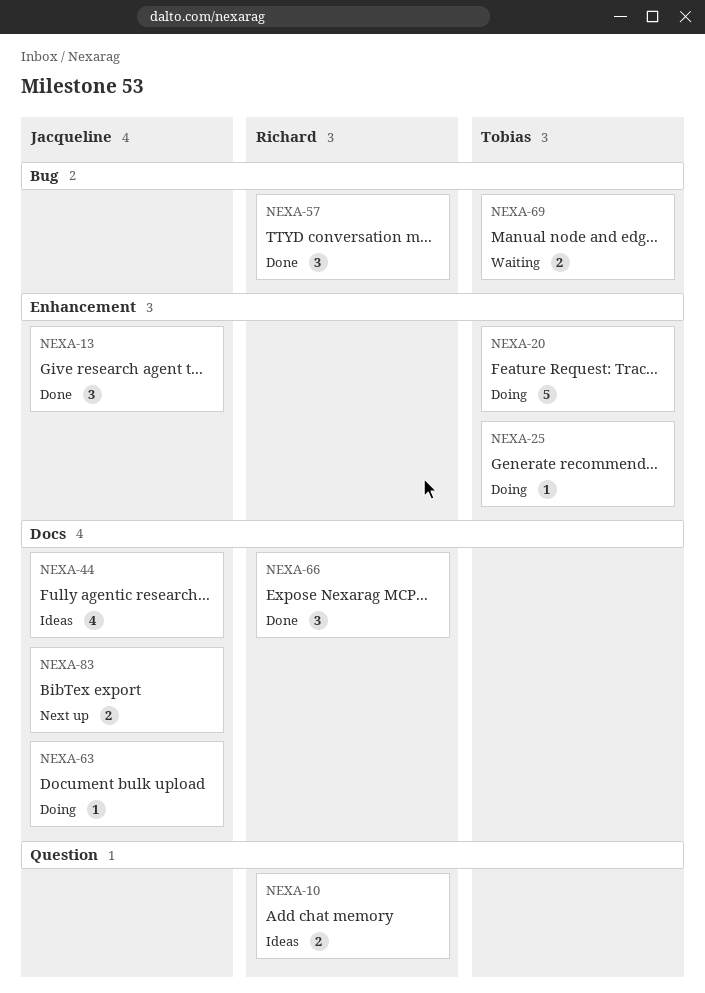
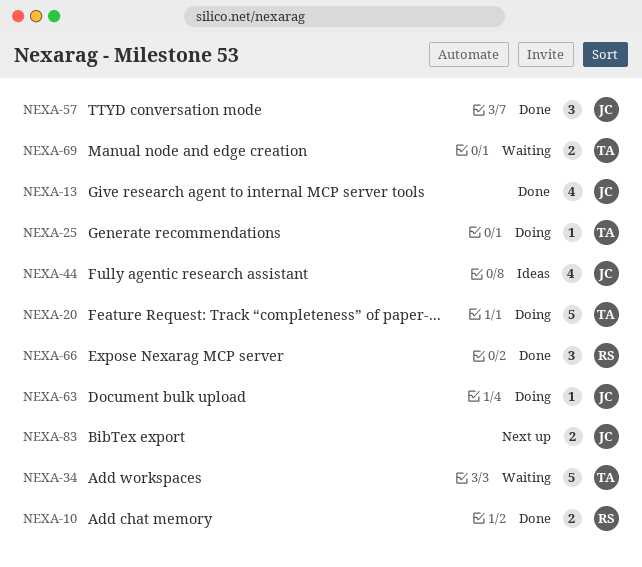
NEXA-10, status: Ideas -> Done
NEXA-13, estimate: 3 -> 4
NEXA-34: none -> present
NEXA-57, owner: Richard -> Jacqueline

